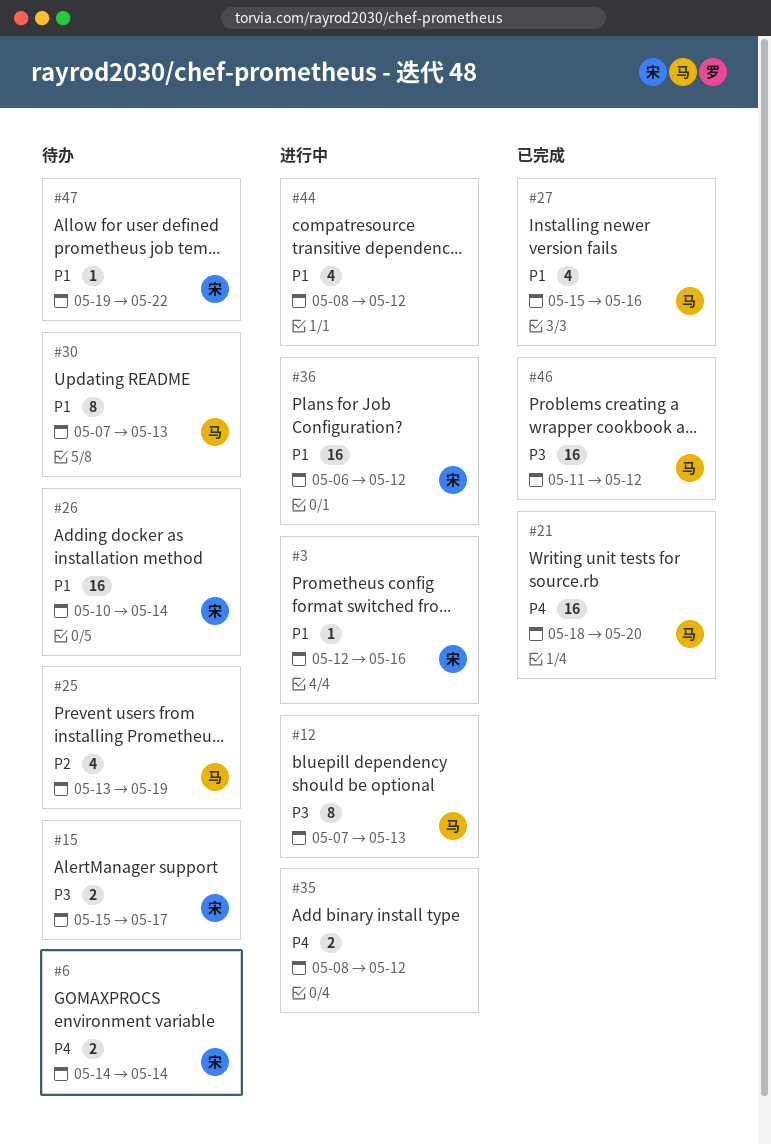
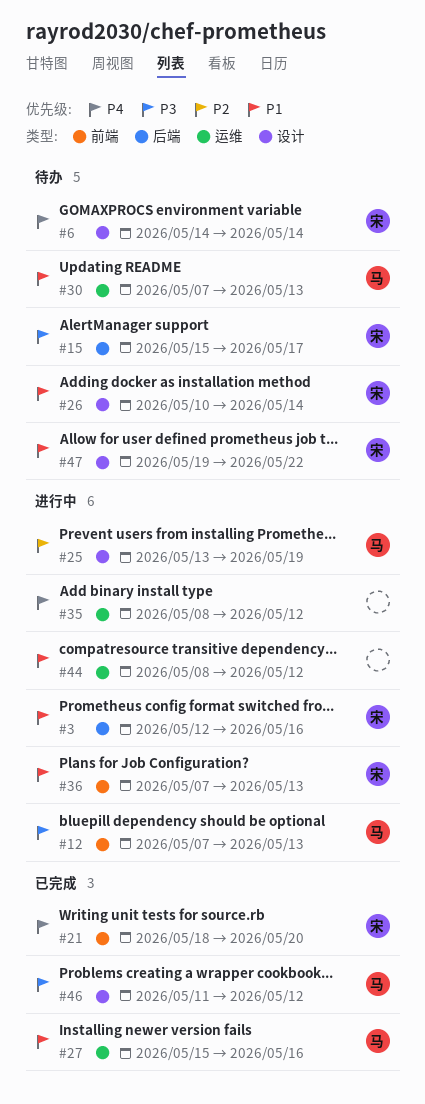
#21, owner: 马 -> 宋
#25, status: 待办 -> 进行中
#36, start: May 6 -> May 7
#36, due: May 12 -> May 13

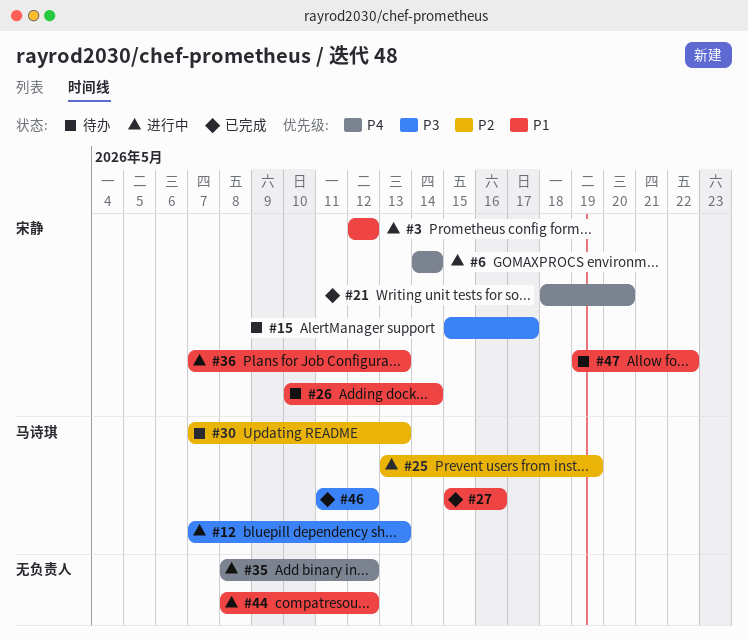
#3, due: May 16 -> May 12
#6, status: 待办 -> 进行中
#30, priority: P1 -> P2

